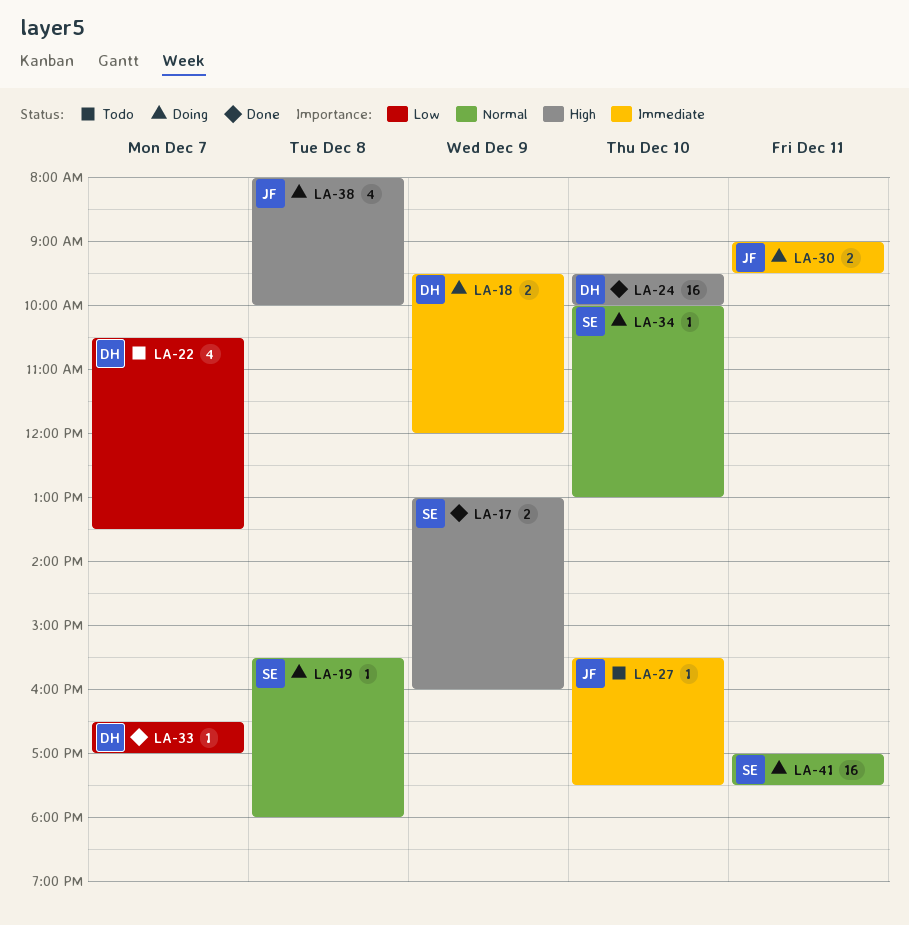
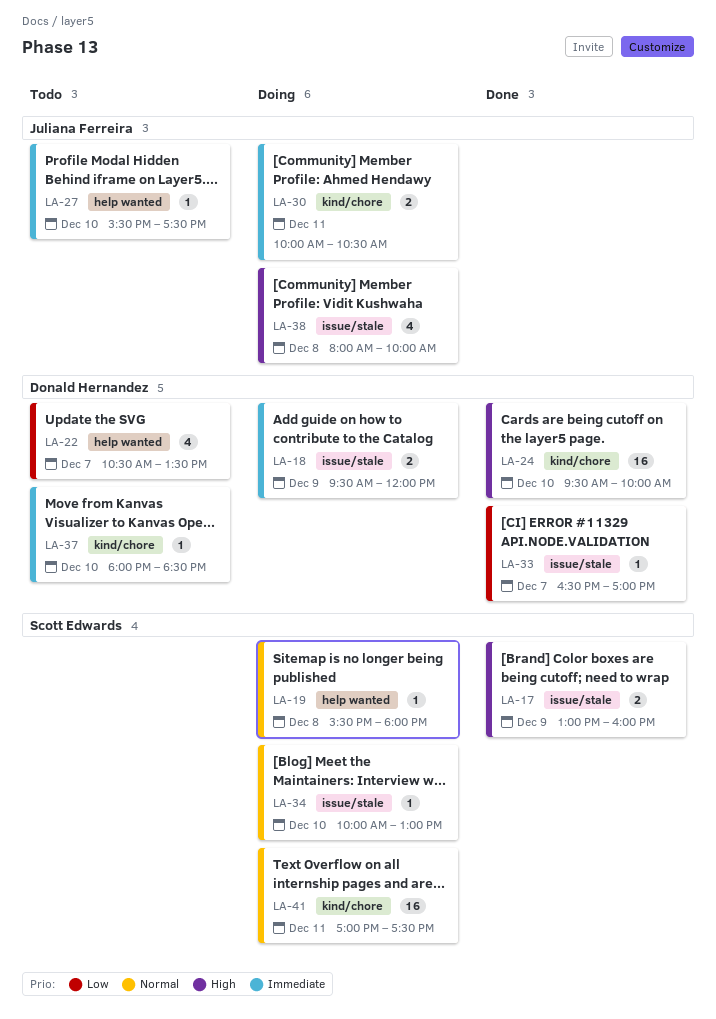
LA-30, begins: 09:00 -> 10:00
LA-30, ends: 09:30 -> 10:30
LA-37: none -> present

